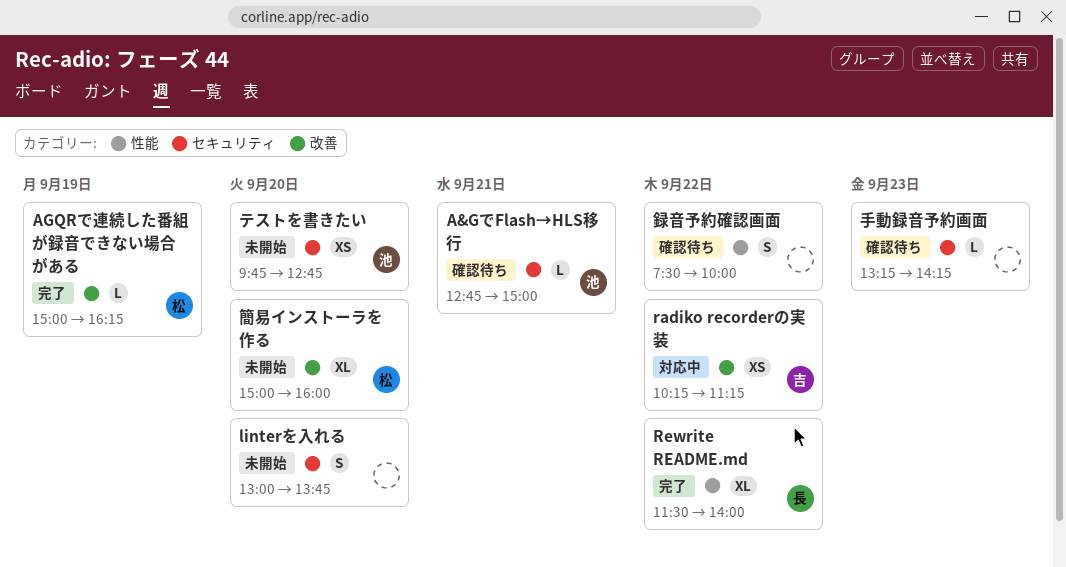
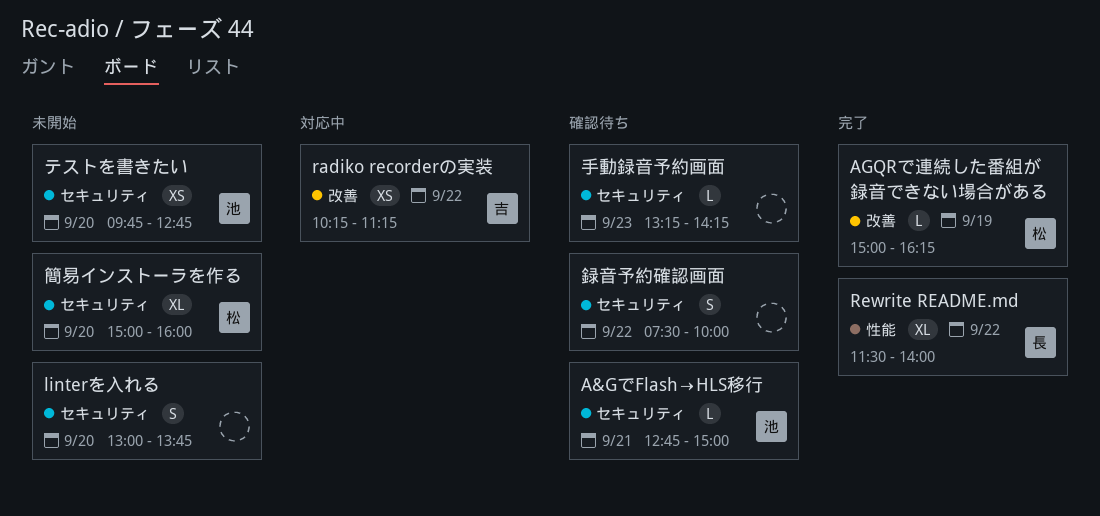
簡易インストーラを作る, label: 改善 -> セキュリティ
録音予約確認画面, label: 性能 -> セキュリティ

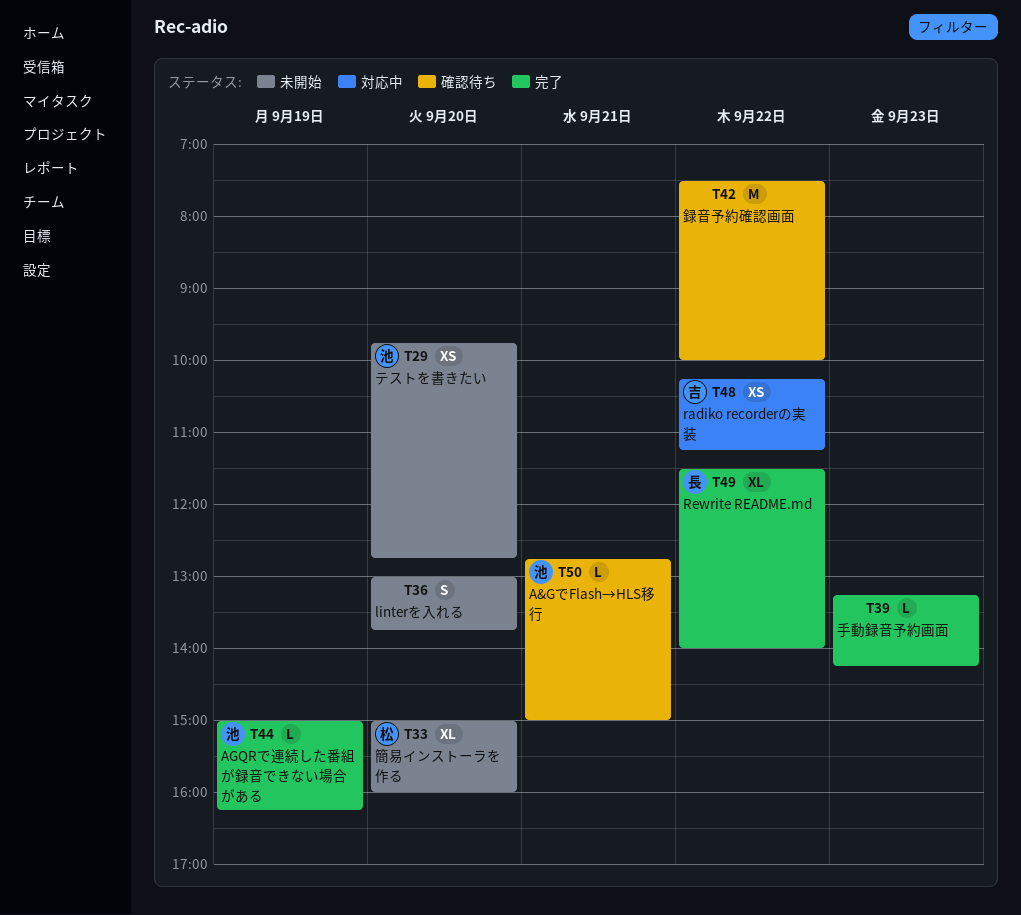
AGQRで連続した番組が録音できない場合がある, owner: 松 -> 池
手動録音予約画面, status: 確認待ち -> 完了
録音予約確認画面, estimate: S -> M

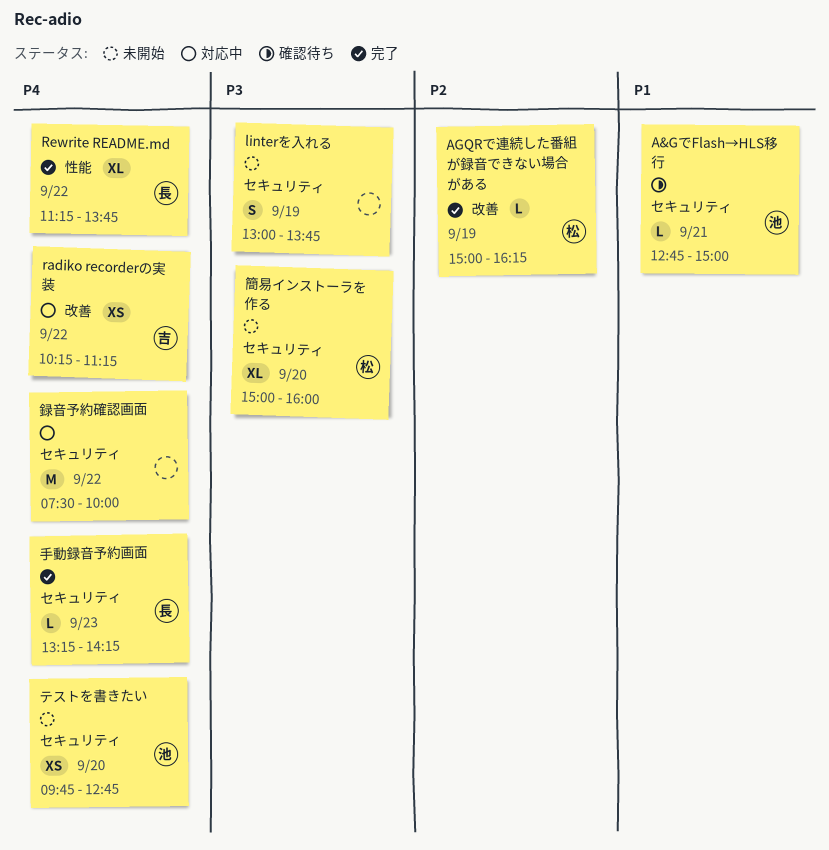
AGQRで連続した番組が録音できない場合がある, owner: 池 -> 松
linterを入れる, day: Sep 20 -> Sep 19
Rewrite README.md, begins: 11:30 -> 11:15
Rewrite README.md, ends: 14:00 -> 13:45
手動録音予約画面, owner: none -> 長
録音予約確認画面, status: 確認待ち -> 対応中

